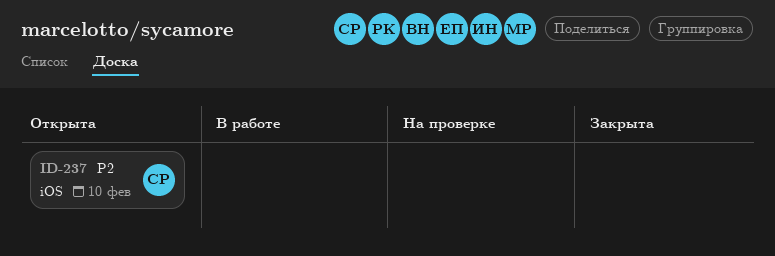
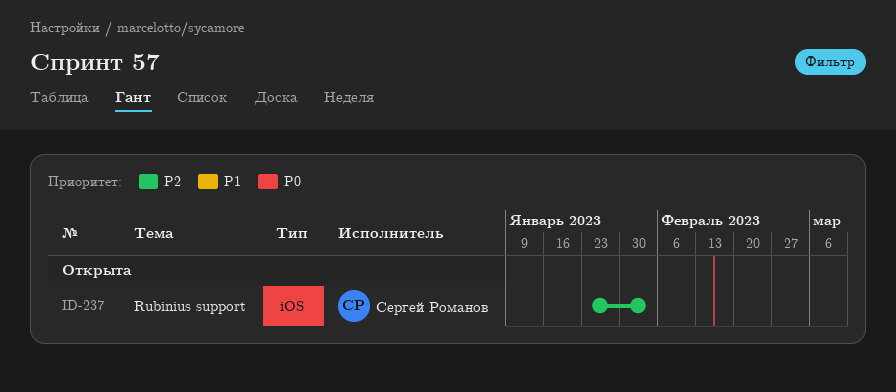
ID-237, due: Feb 10 -> Feb 3

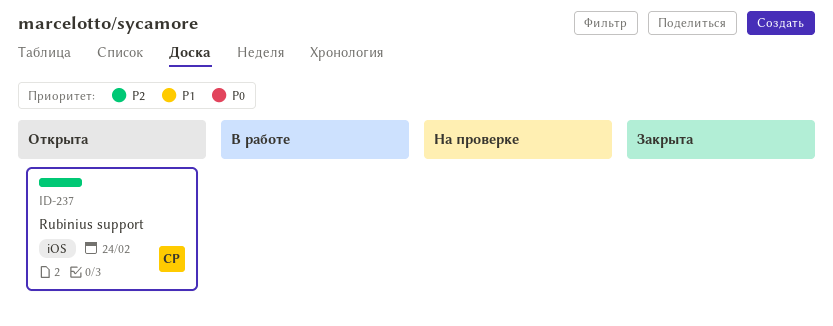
ID-237, due: Feb 3 -> Feb 24

